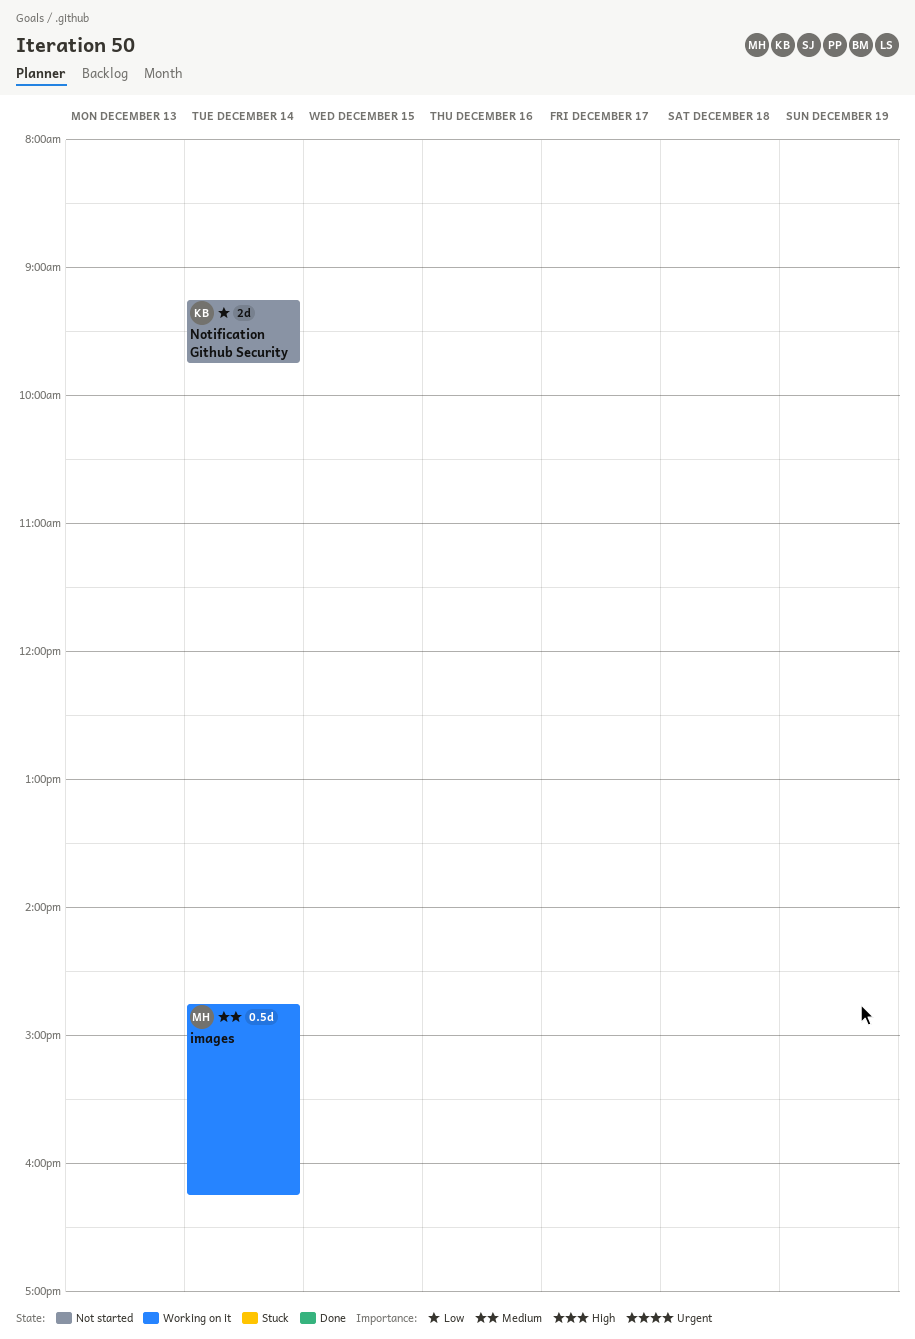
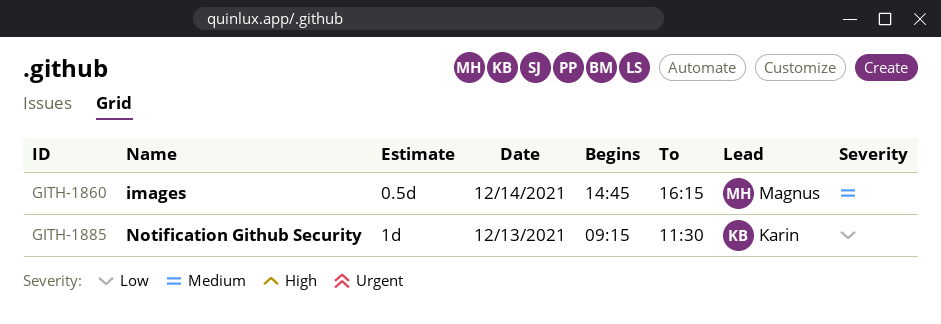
Notification Github Security, estimate: 2d -> 1d
Notification Github Security, day: Dec 14 -> Dec 13
Notification Github Security, ends: 09:45 -> 11:30

